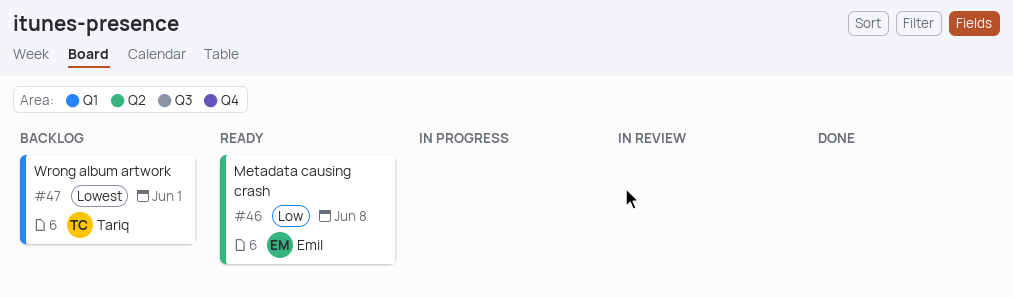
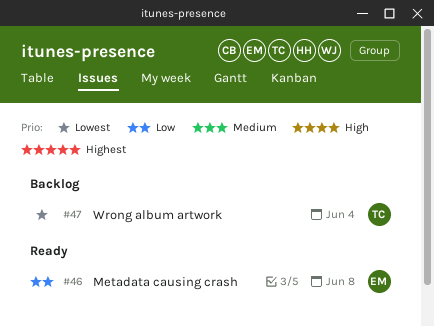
#47, due: Jun 1 -> Jun 4

